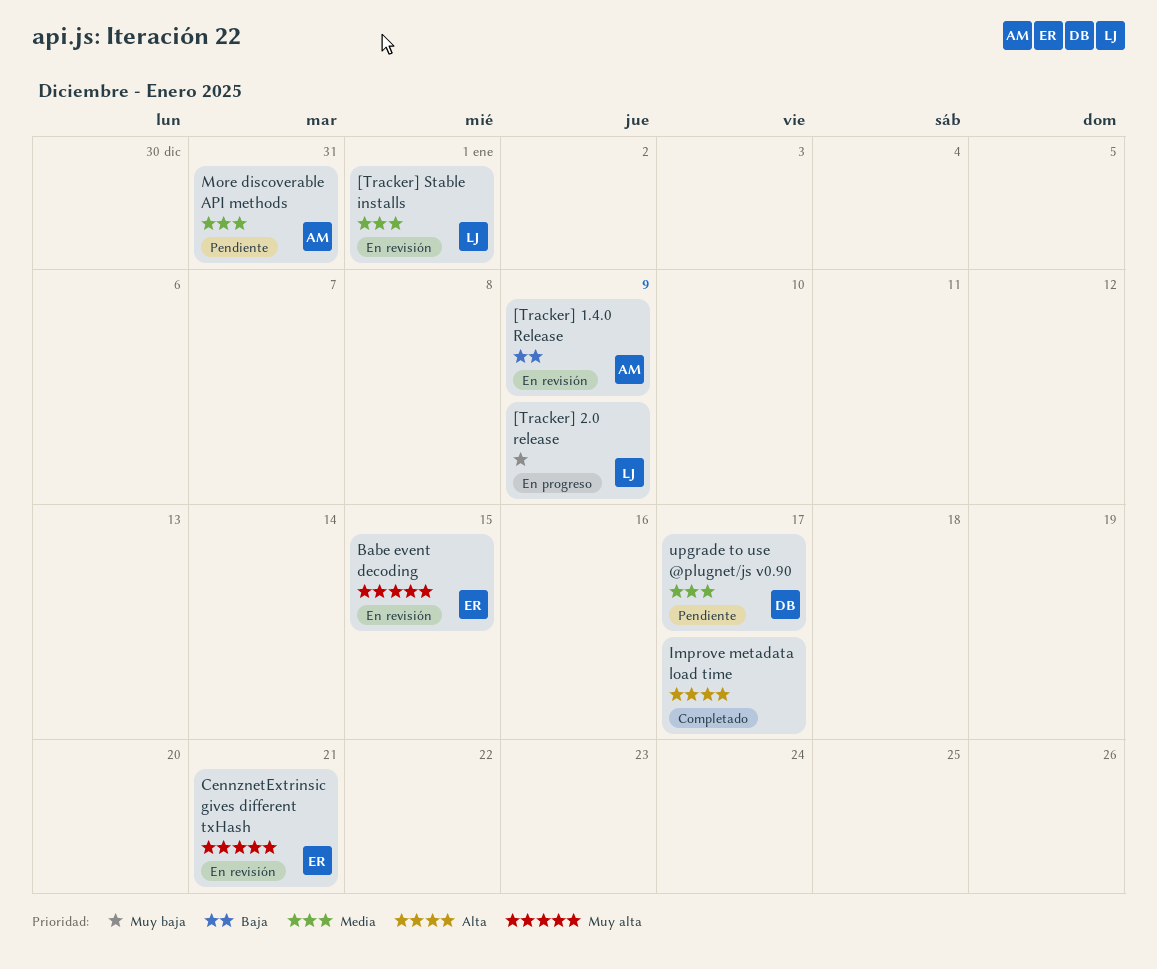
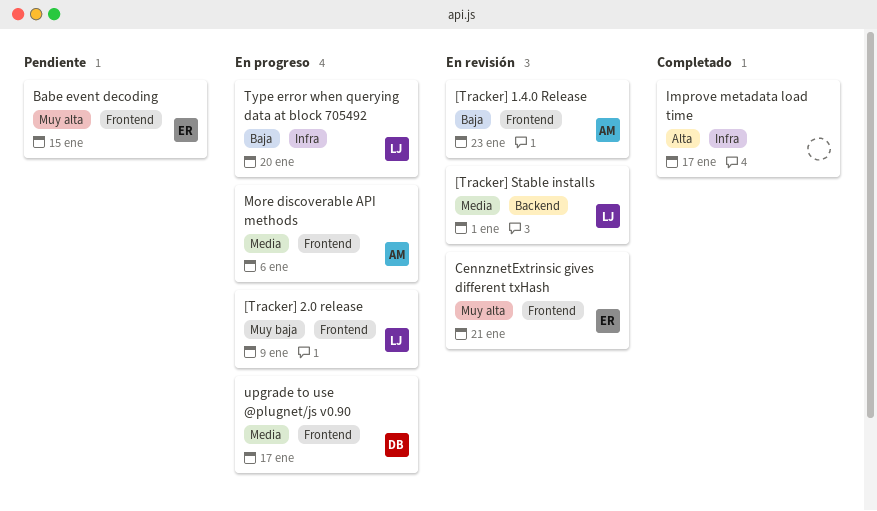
[Tracker] 1.4.0 Release, due: Jan 9 -> Jan 23
Babe event decoding, status: En revisión -> Pendiente
More discoverable API methods, status: Pendiente -> En progreso
More discoverable API methods, due: Dec 31 -> Jan 6
Type error when querying data at block 705492: none -> present
upgrade to use @plugnet/js v0.90, status: Pendiente -> En progreso

